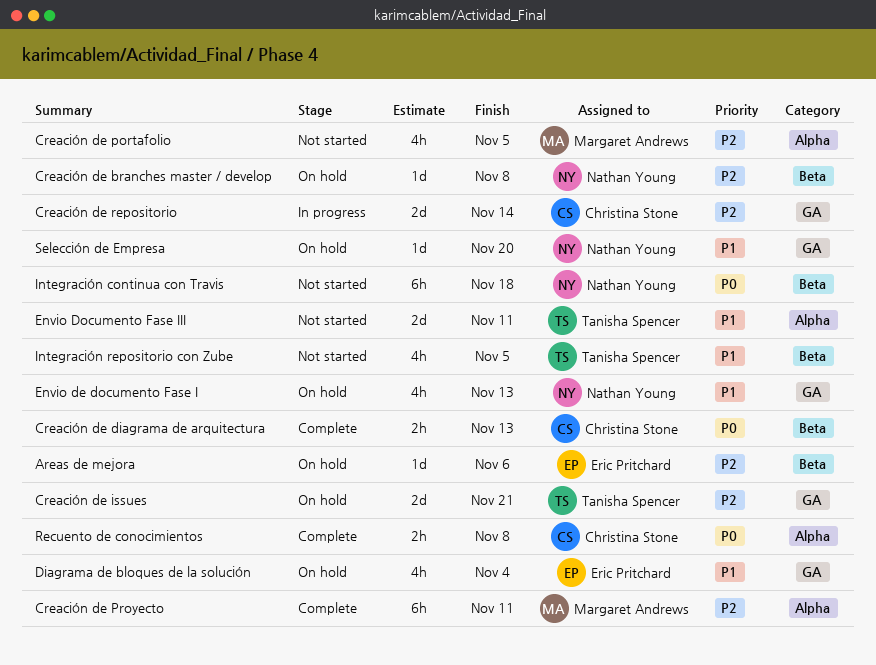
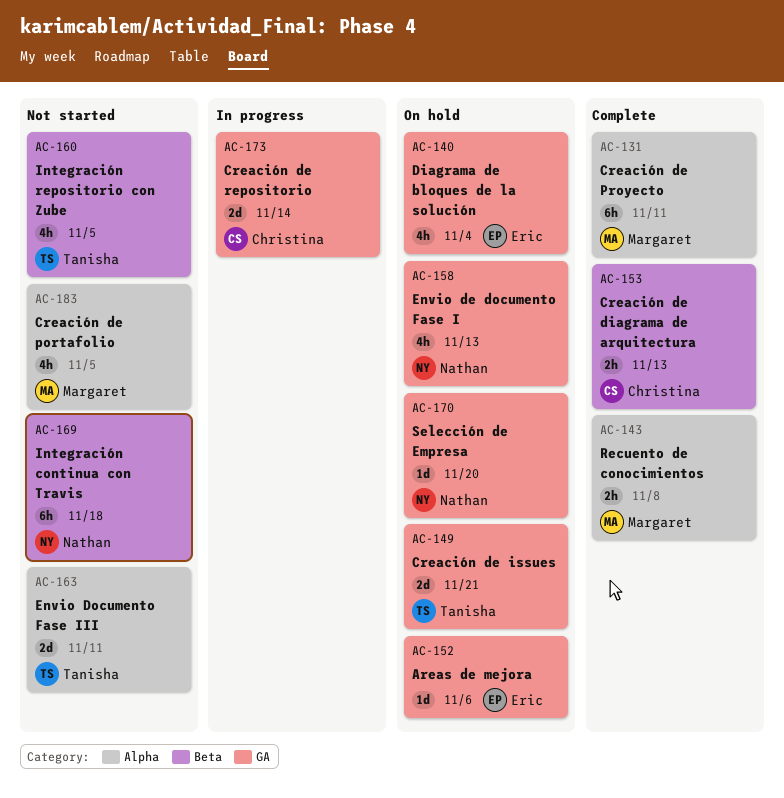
Areas de mejora, label: Beta -> GA
Creación de branches master / develop: present -> none
Recuento de conocimientos, owner: Christina Stone -> Margaret Andrews

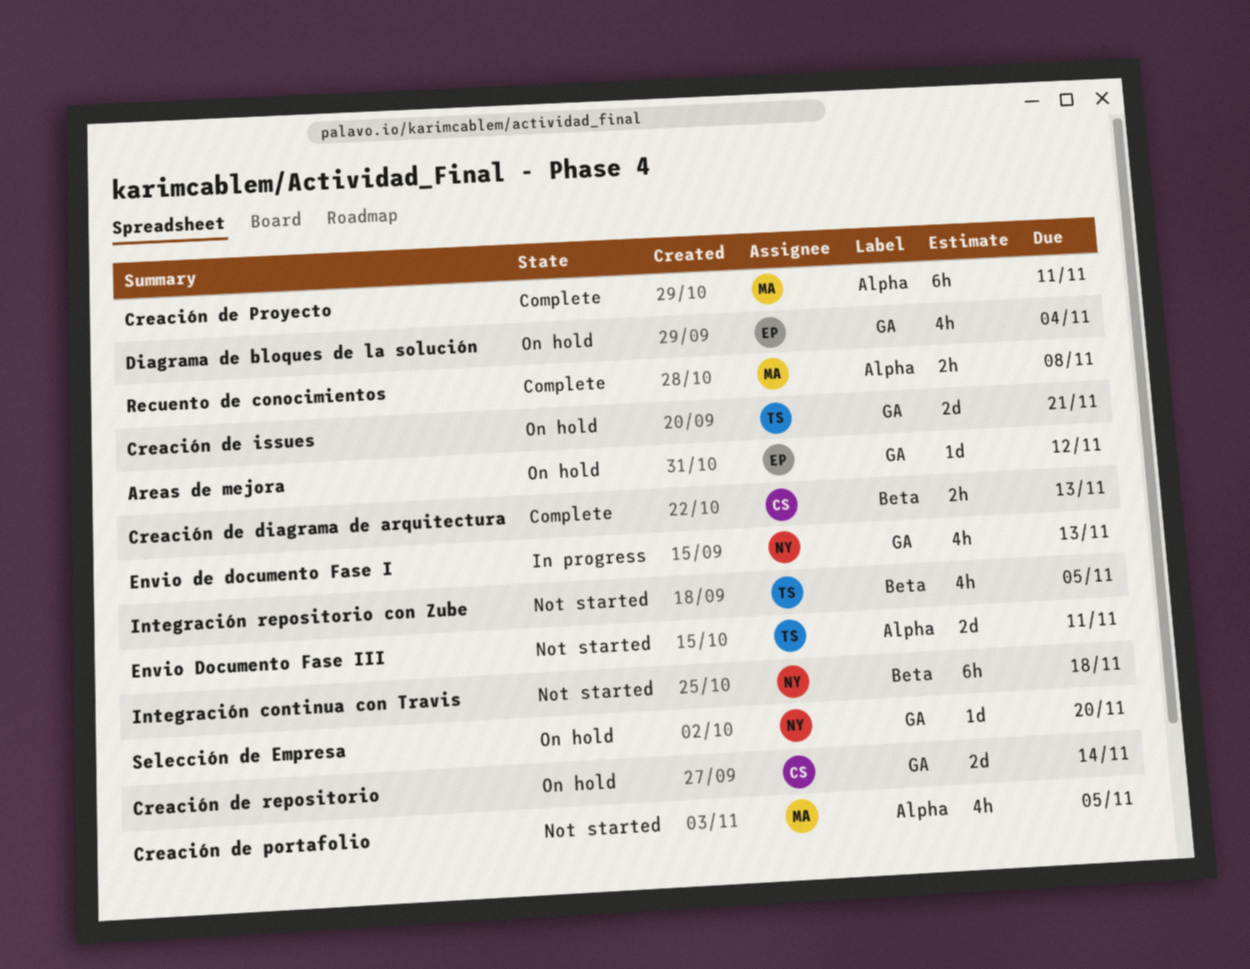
Areas de mejora, due: Nov 6 -> Nov 12
Creación de repositorio, status: In progress -> On hold
Envio de documento Fase I, status: On hold -> In progress

